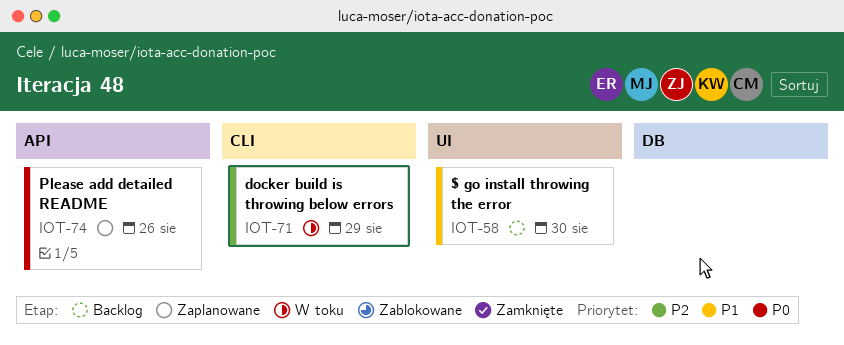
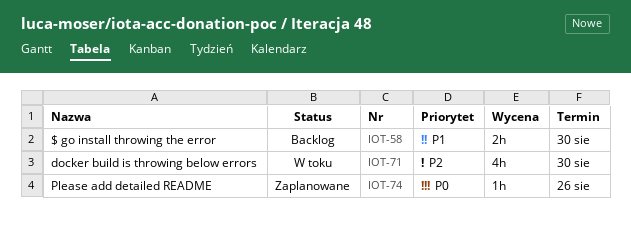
IOT-71, due: Aug 29 -> Aug 30

